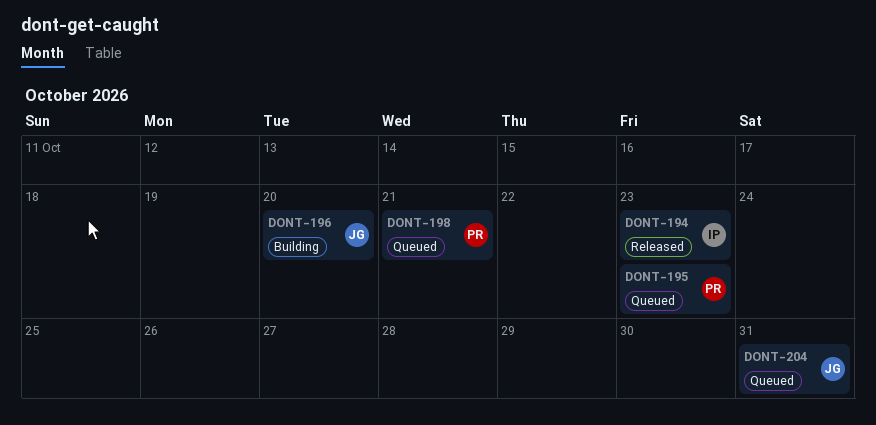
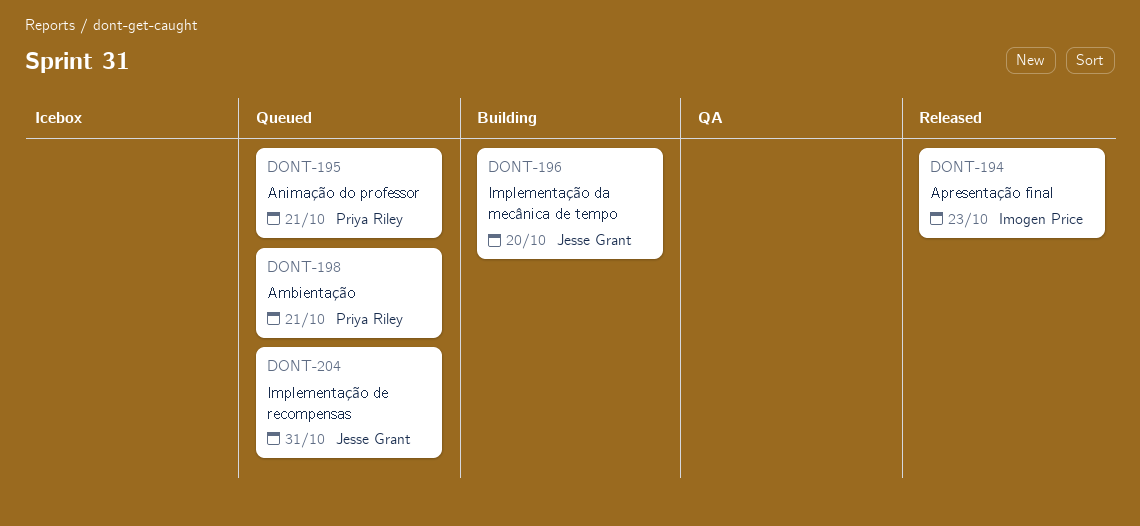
DONT-195, due: Oct 23 -> Oct 21

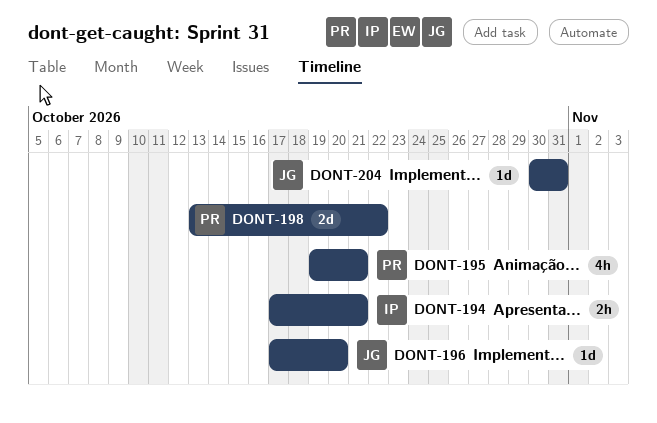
DONT-194, due: Oct 23 -> Oct 21
DONT-198, due: Oct 21 -> Oct 22

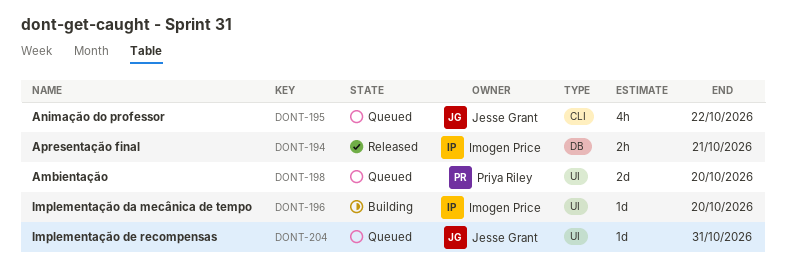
DONT-195, owner: Priya Riley -> Jesse Grant
DONT-195, due: Oct 21 -> Oct 22
DONT-196, owner: Jesse Grant -> Imogen Price
DONT-198, due: Oct 22 -> Oct 20

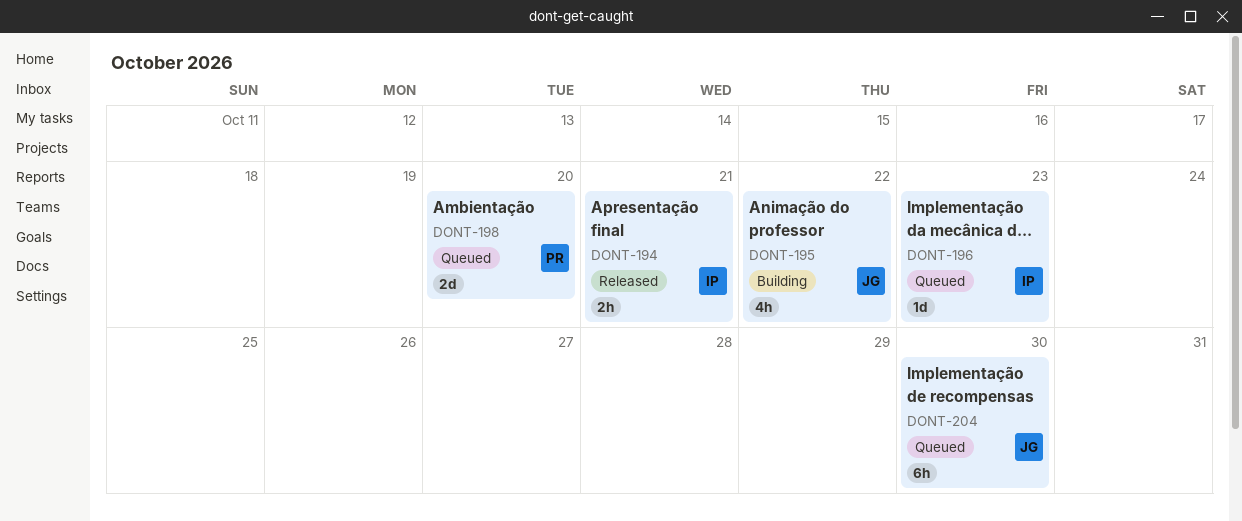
DONT-195, status: Queued -> Building
DONT-196, status: Building -> Queued
DONT-196, due: Oct 20 -> Oct 23
DONT-204, estimate: 1d -> 6h
DONT-204, due: Oct 31 -> Oct 30

